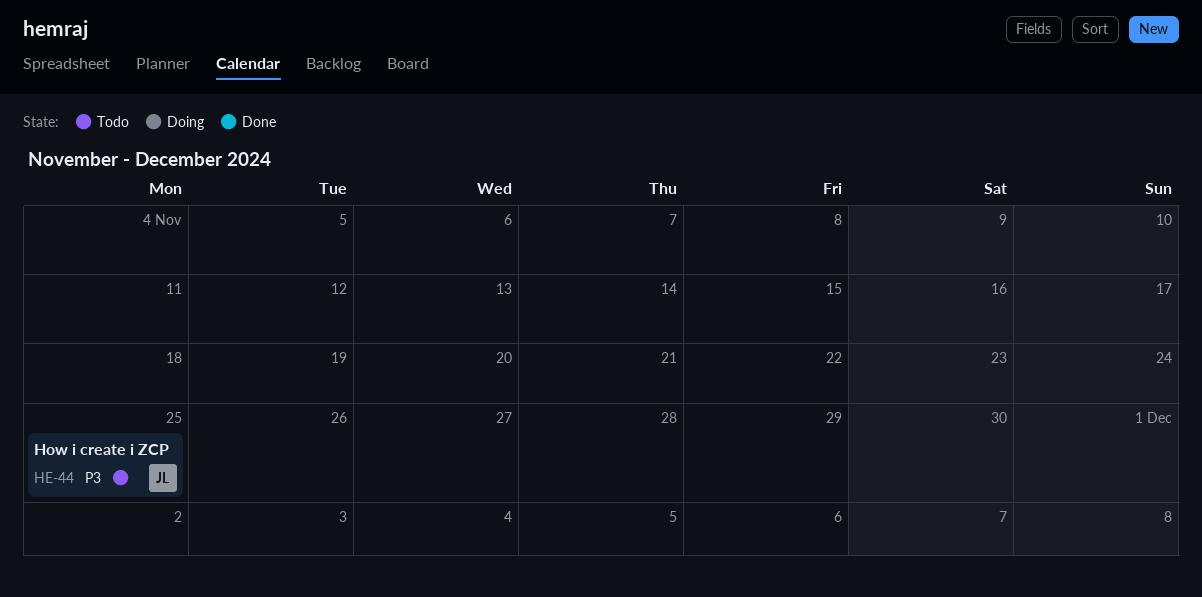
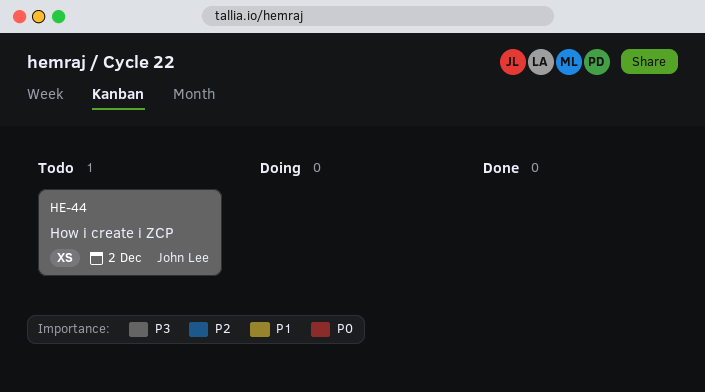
HE-44, due: Nov 25 -> Dec 2

